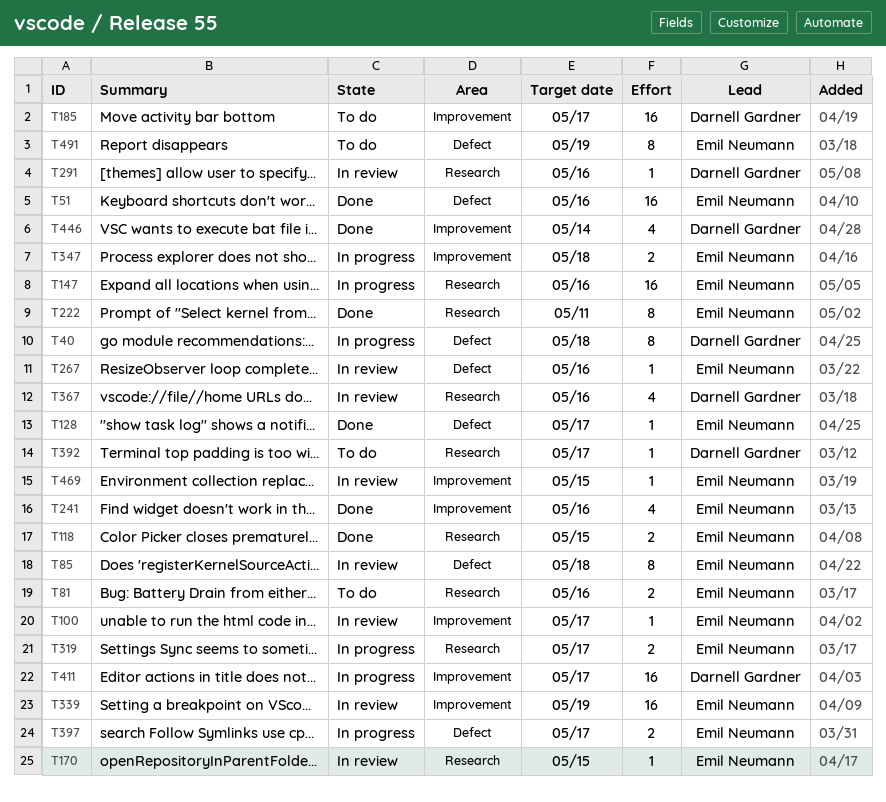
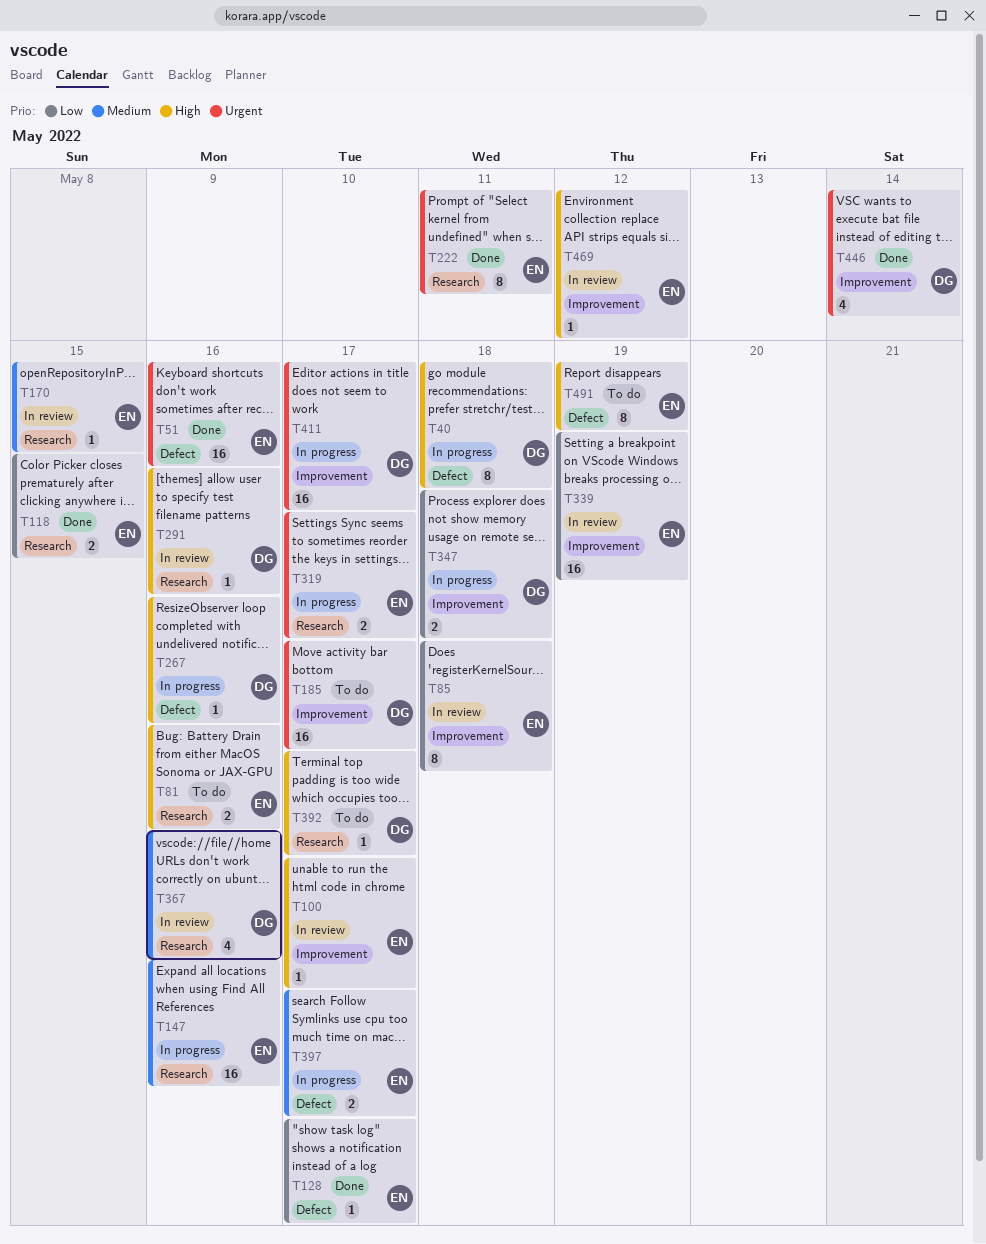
T85, label: Defect -> Improvement
T241: present -> none
T267, status: In review -> In progress
T267, owner: Emil Neumann -> Darnell Gardner
T347, owner: Emil Neumann -> Darnell Gardner
T469, due: May 15 -> May 12

